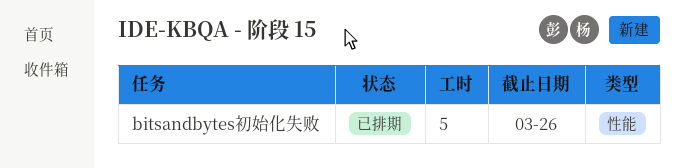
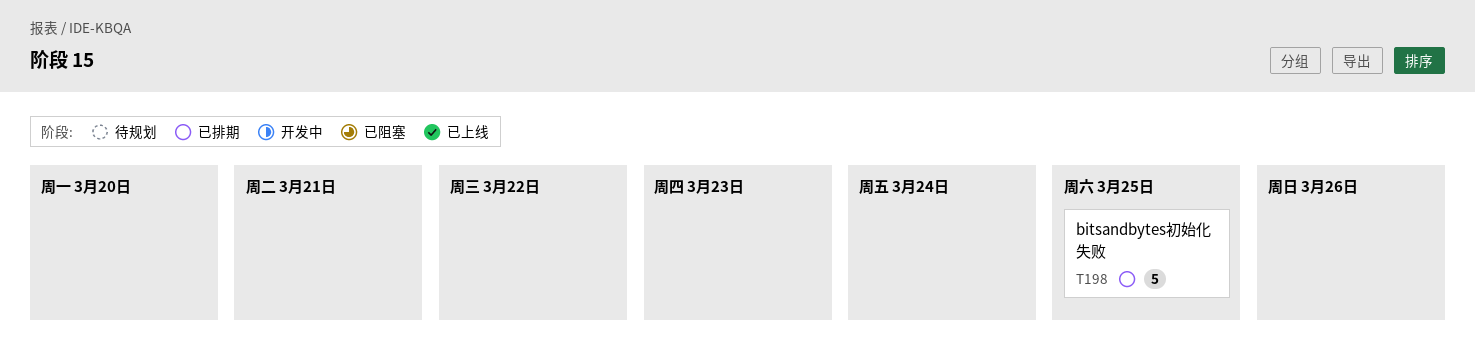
bitsandbytes初始化失败, due: Mar 26 -> Mar 25

